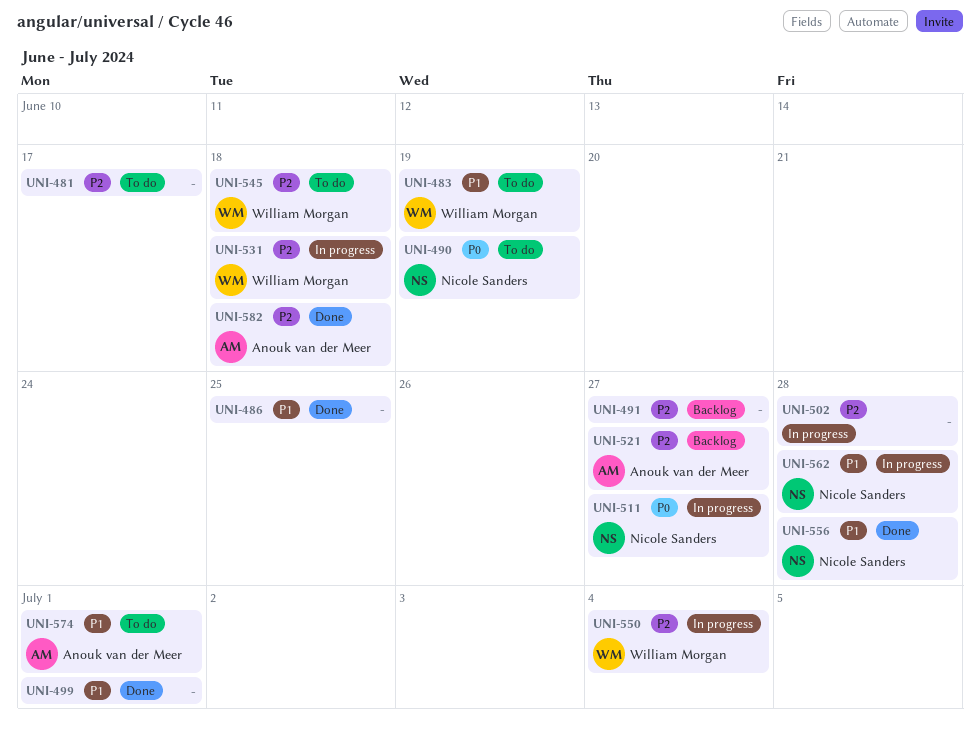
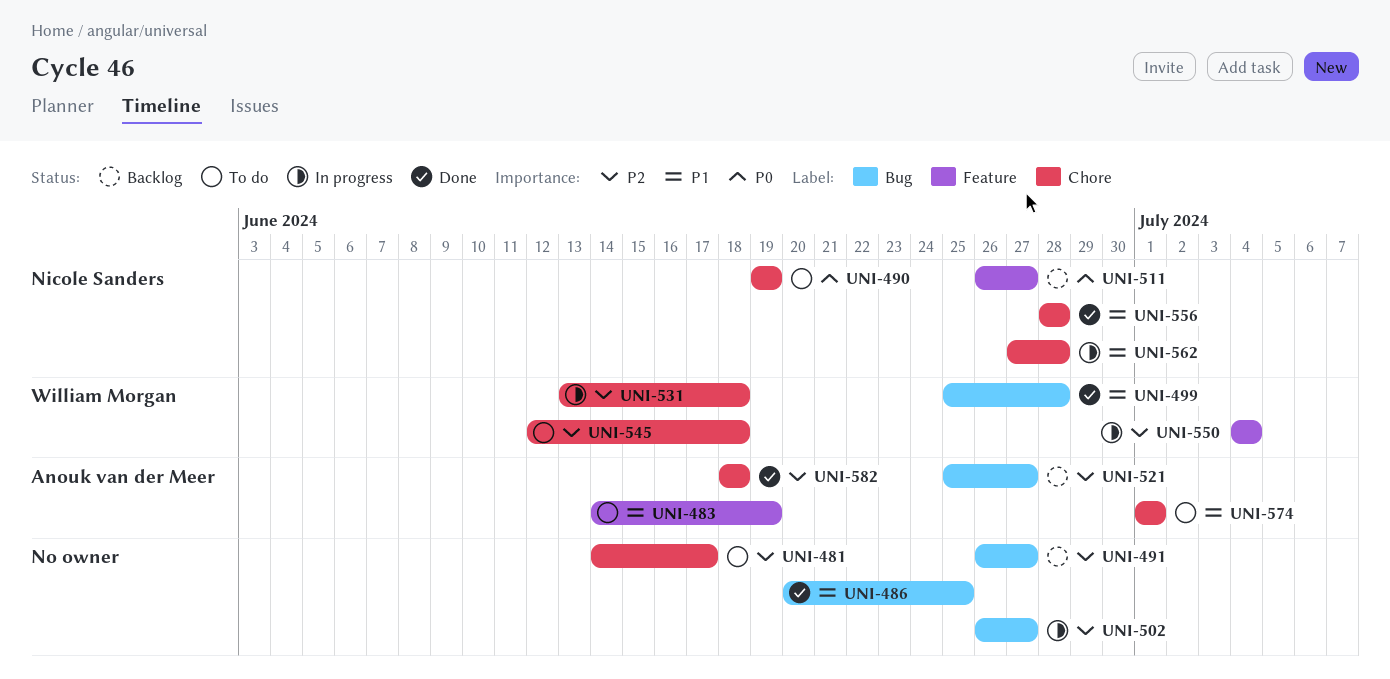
UNI-483, owner: William Morgan -> Anouk van der Meer
UNI-499, owner: none -> William Morgan
UNI-499, due: Jul 1 -> Jun 28
UNI-502, due: Jun 28 -> Jun 27
UNI-511, status: In progress -> Backlog

